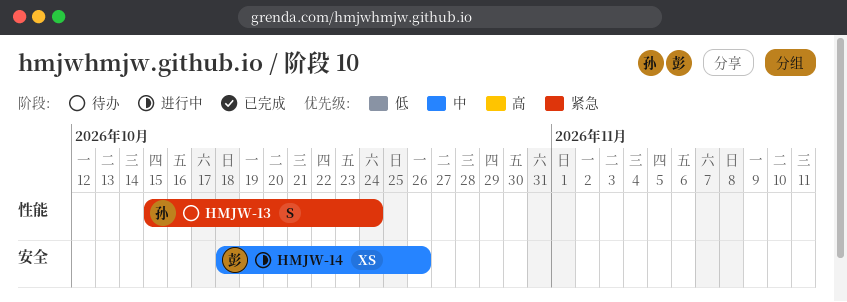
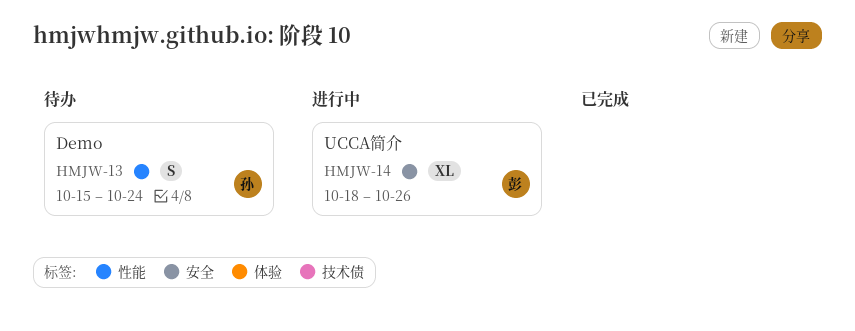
HMJW-14, estimate: XS -> XL

